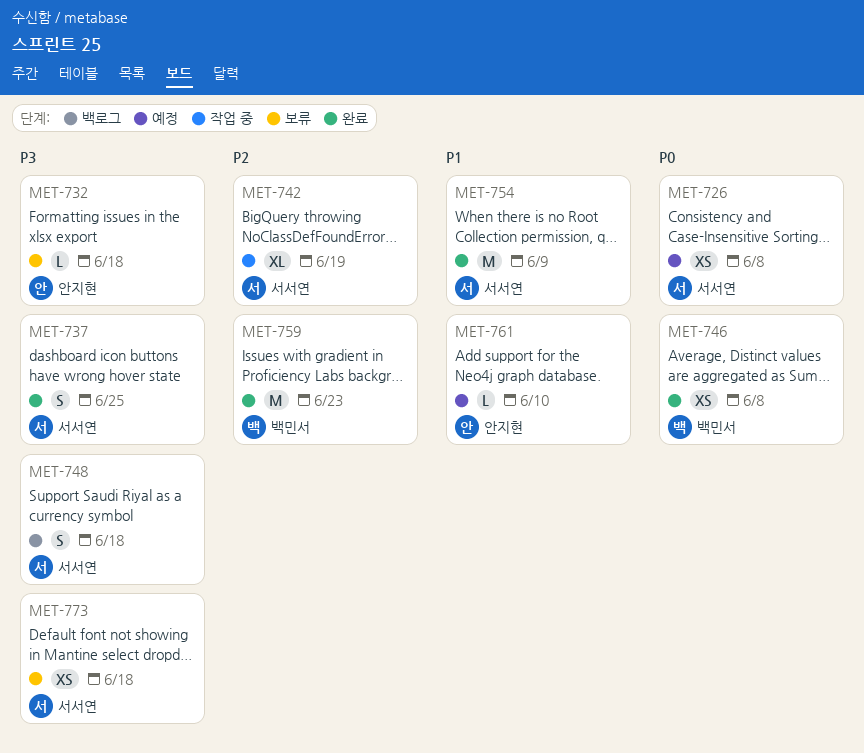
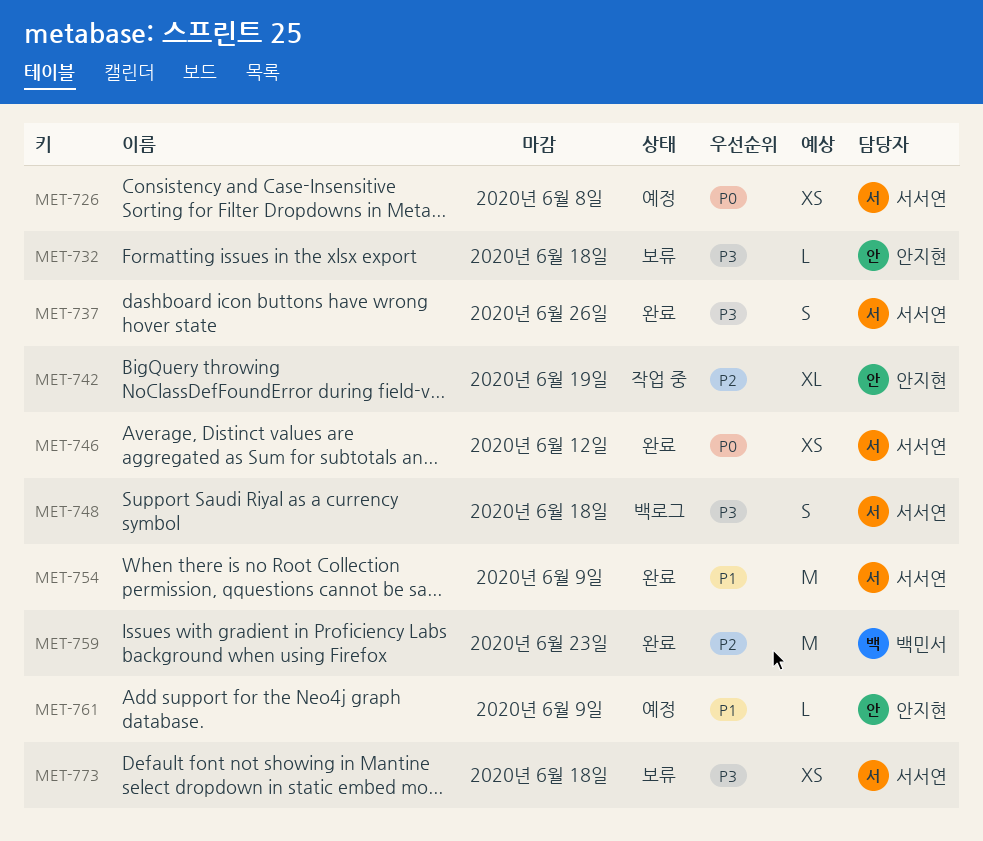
MET-737, due: Jun 25 -> Jun 26
MET-742, owner: 서서연 -> 안지현
MET-746, owner: 백민서 -> 서서연
MET-746, due: Jun 8 -> Jun 12
MET-761, due: Jun 10 -> Jun 9

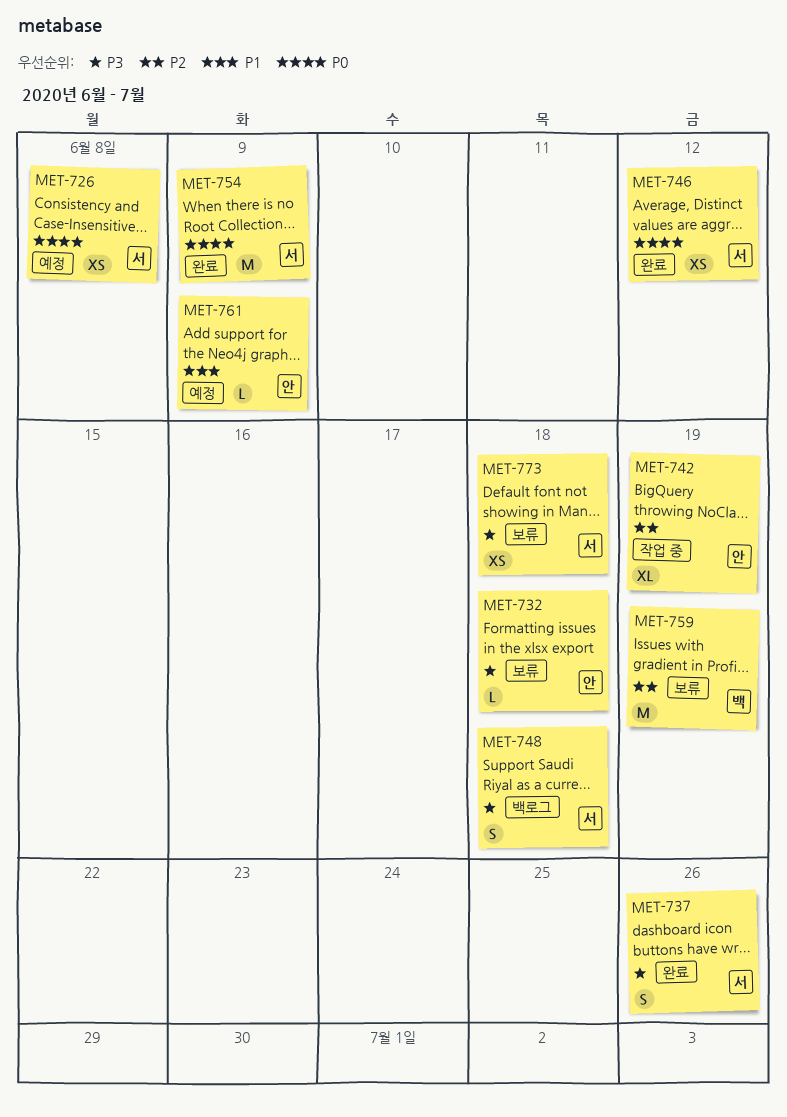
MET-754, priority: P1 -> P0
MET-759, status: 완료 -> 보류
MET-759, due: Jun 23 -> Jun 19

